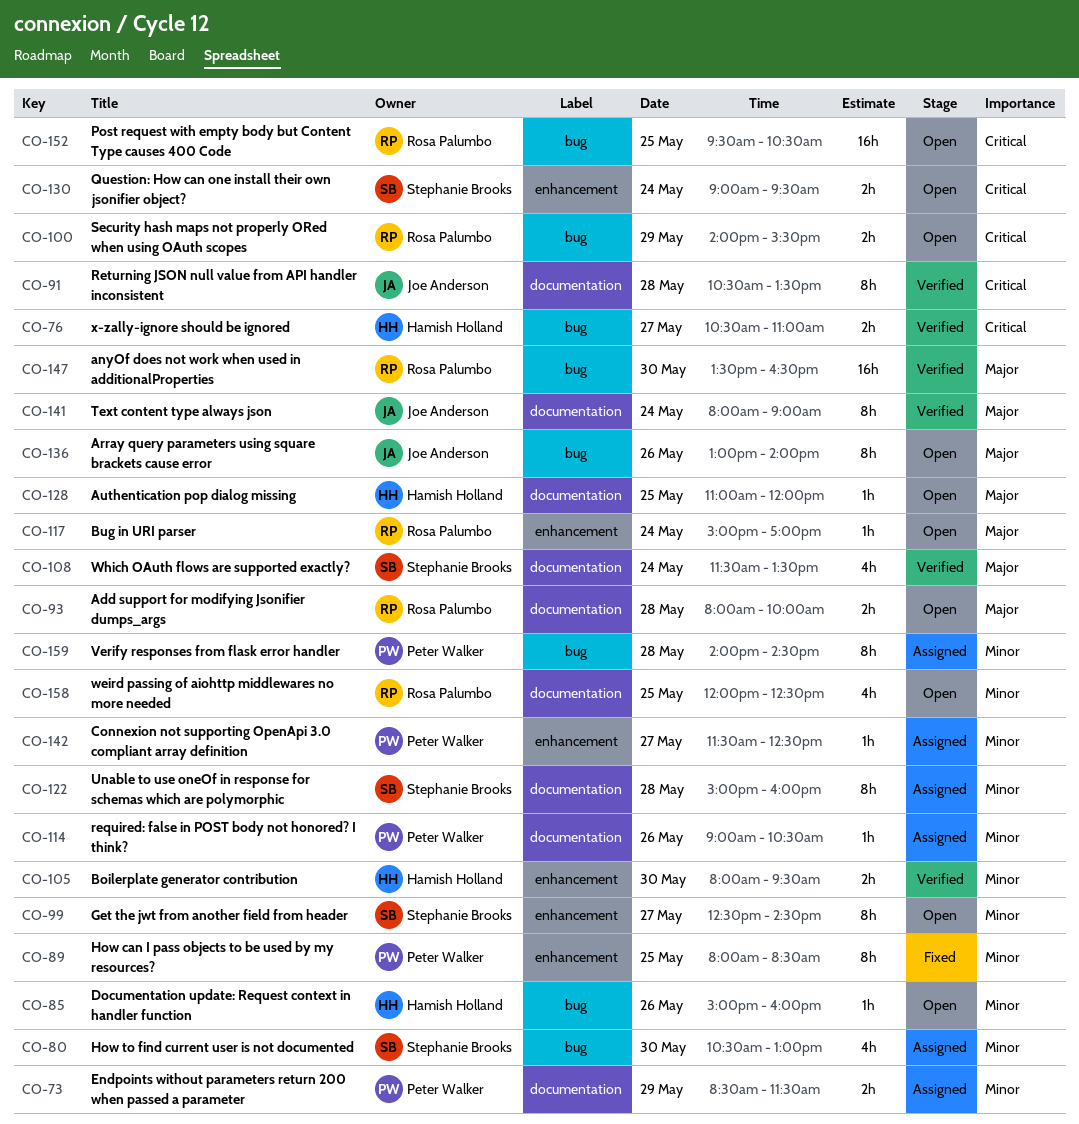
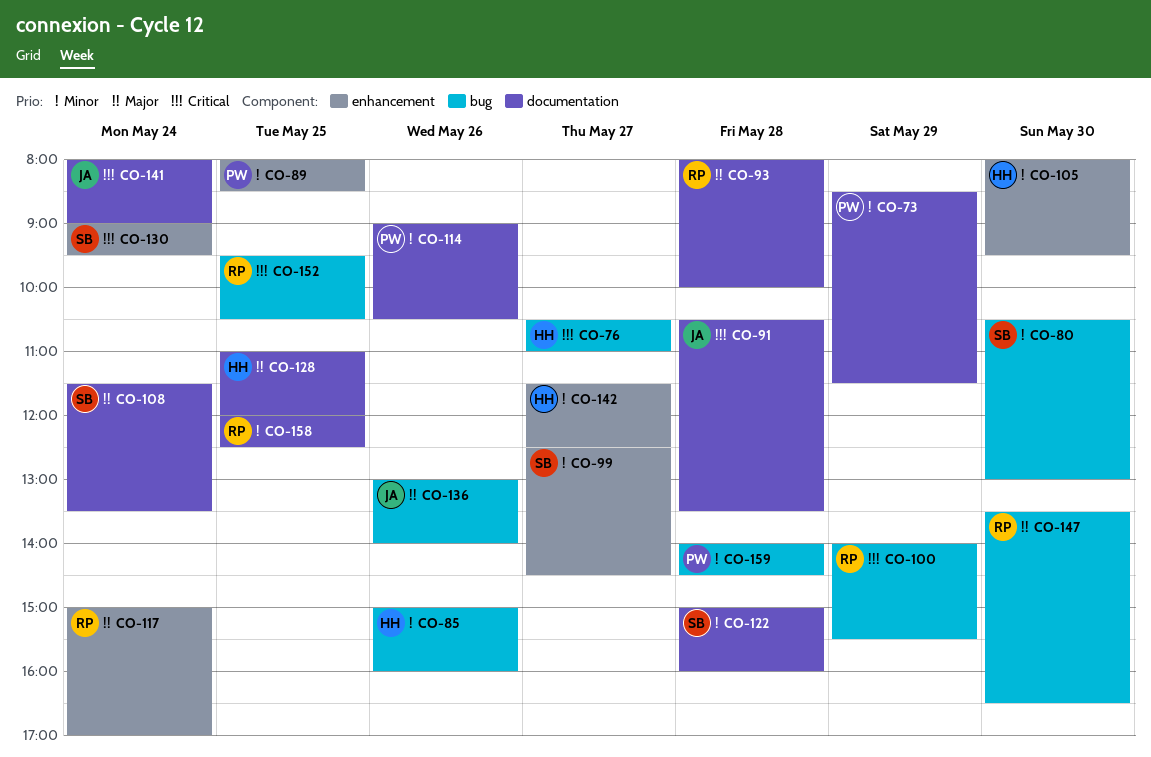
CO-141, priority: Major -> Critical
CO-142, owner: Peter Walker -> Hamish Holland

